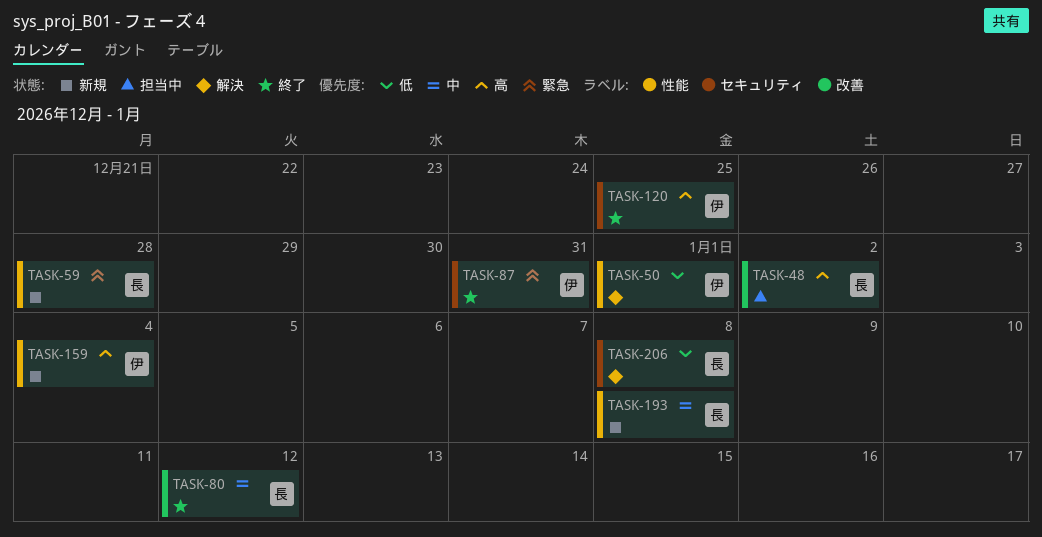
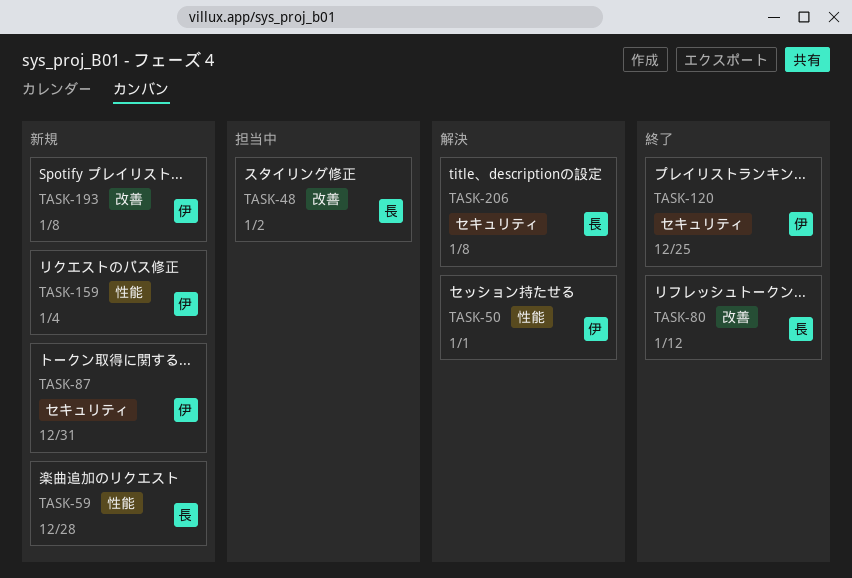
TASK-87, status: 終了 -> 新規
TASK-193, owner: 長 -> 伊
TASK-193, label: 性能 -> 改善

